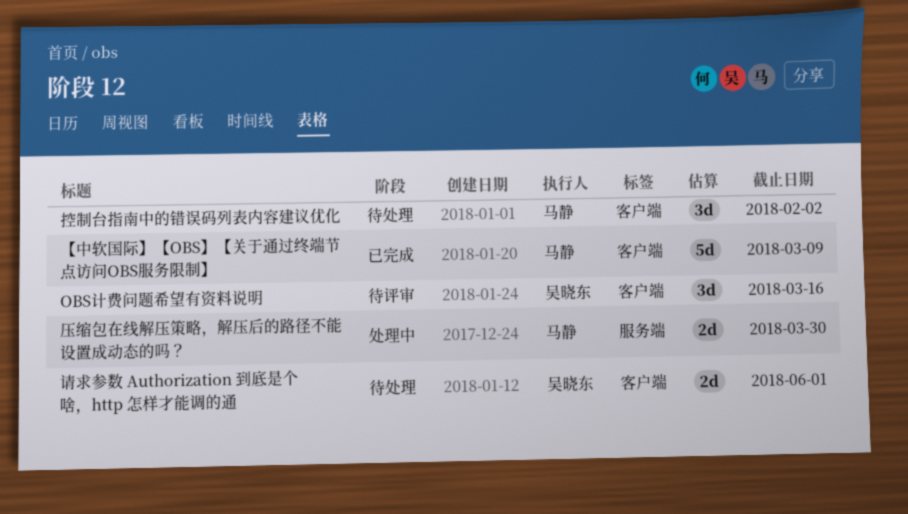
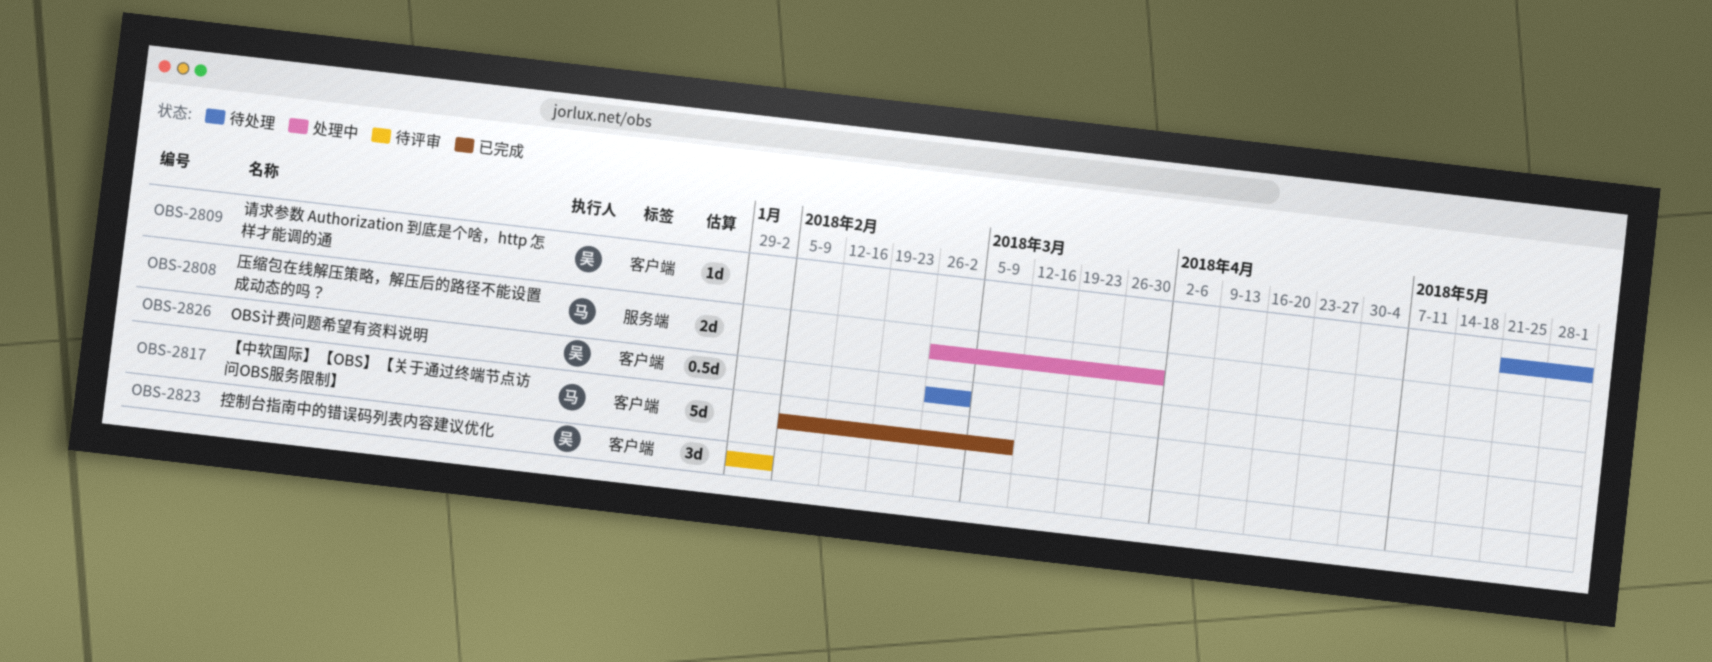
OBS计费问题希望有资料说明, status: 待评审 -> 待处理
OBS计费问题希望有资料说明, estimate: 3d -> 0.5d
OBS计费问题希望有资料说明, due: Mar 16 -> Mar 2
控制台指南中的错误码列表内容建议优化, status: 待处理 -> 待评审
控制台指南中的错误码列表内容建议优化, owner: 马静 -> 吴晓东
请求参数 Authorization 到底是个啥，http 怎样才能调的通, estimate: 2d -> 1d

